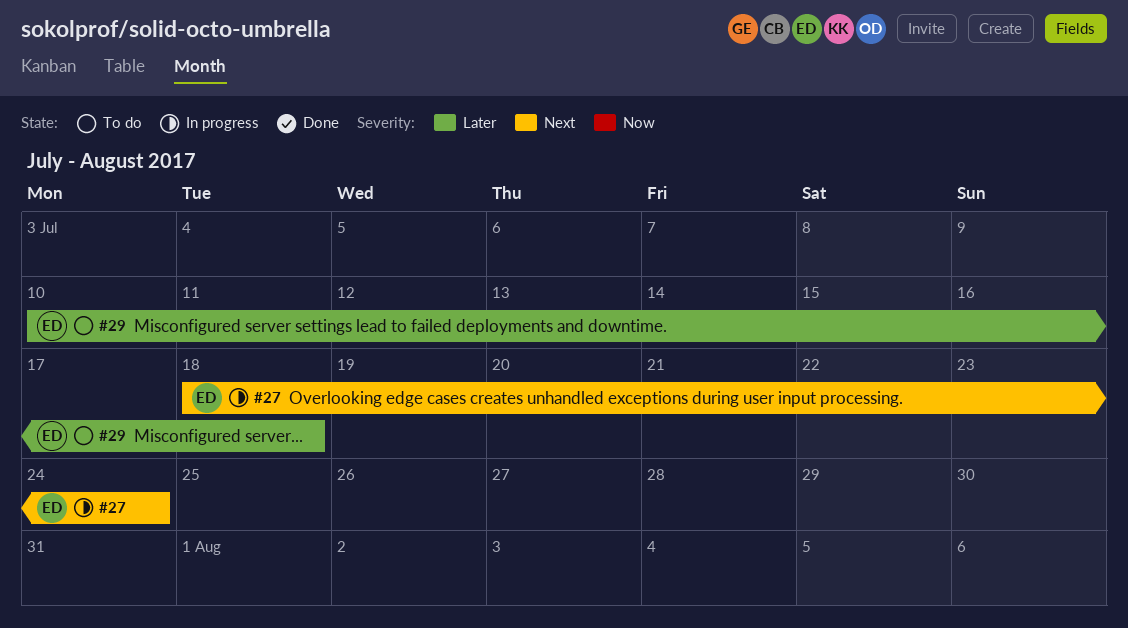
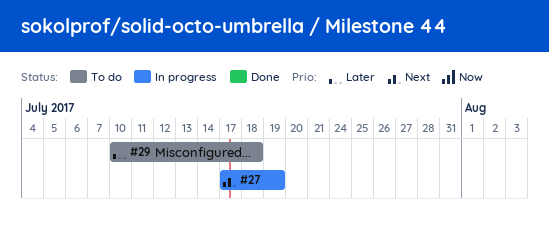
#27, start: Jul 18 -> Jul 17
#27, due: Jul 24 -> Jul 19

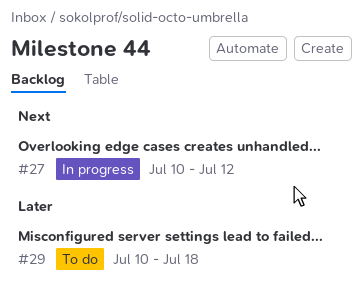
#27, start: Jul 17 -> Jul 10
#27, due: Jul 19 -> Jul 12

